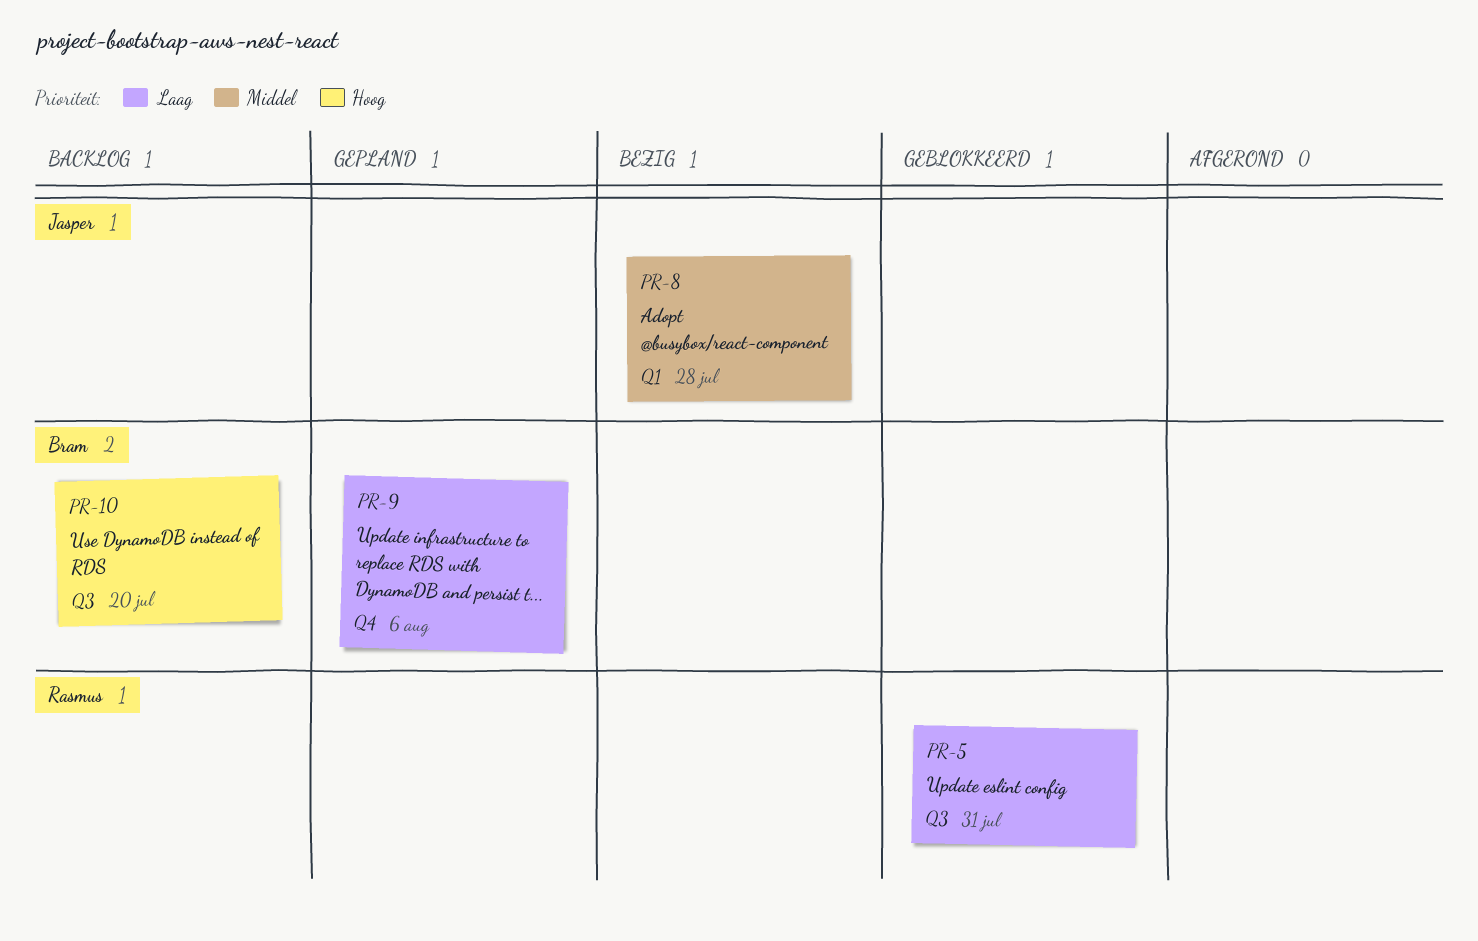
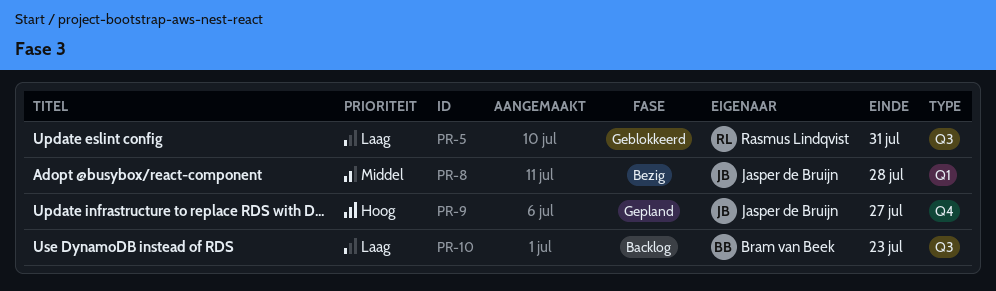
PR-9, owner: Bram van Beek -> Jasper de Bruijn
PR-9, priority: Laag -> Hoog
PR-9, due: Aug 6 -> Jul 27
PR-10, priority: Hoog -> Laag
PR-10, due: Jul 20 -> Jul 23

